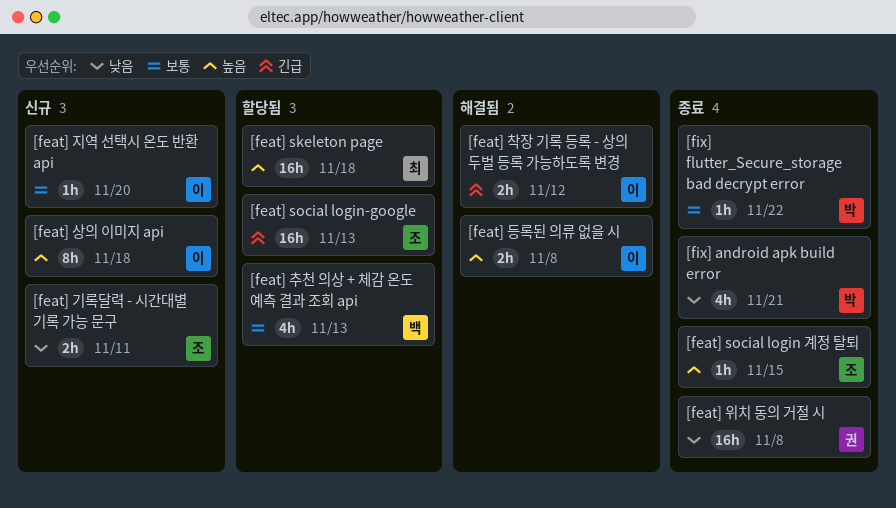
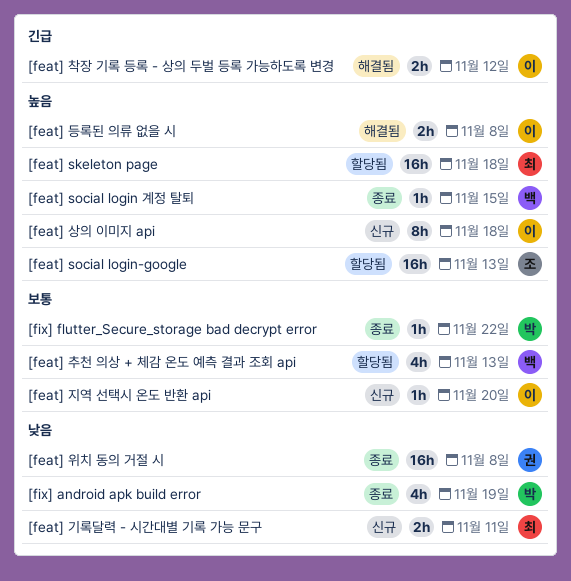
[feat] social login 계정 탈퇴, owner: 조 -> 백
[feat] social login-google, priority: 긴급 -> 높음
[feat] 기록달력 - 시간대별 기록 가능 문구, owner: 조 -> 최
[fix] android apk build error, due: Nov 21 -> Nov 19

